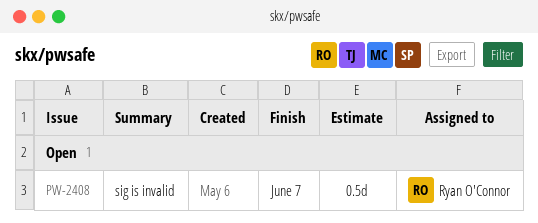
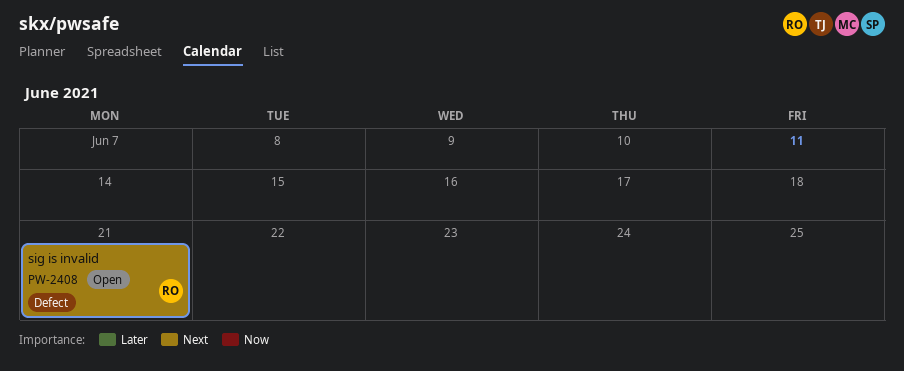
PW-2408, due: Jun 7 -> Jun 21

